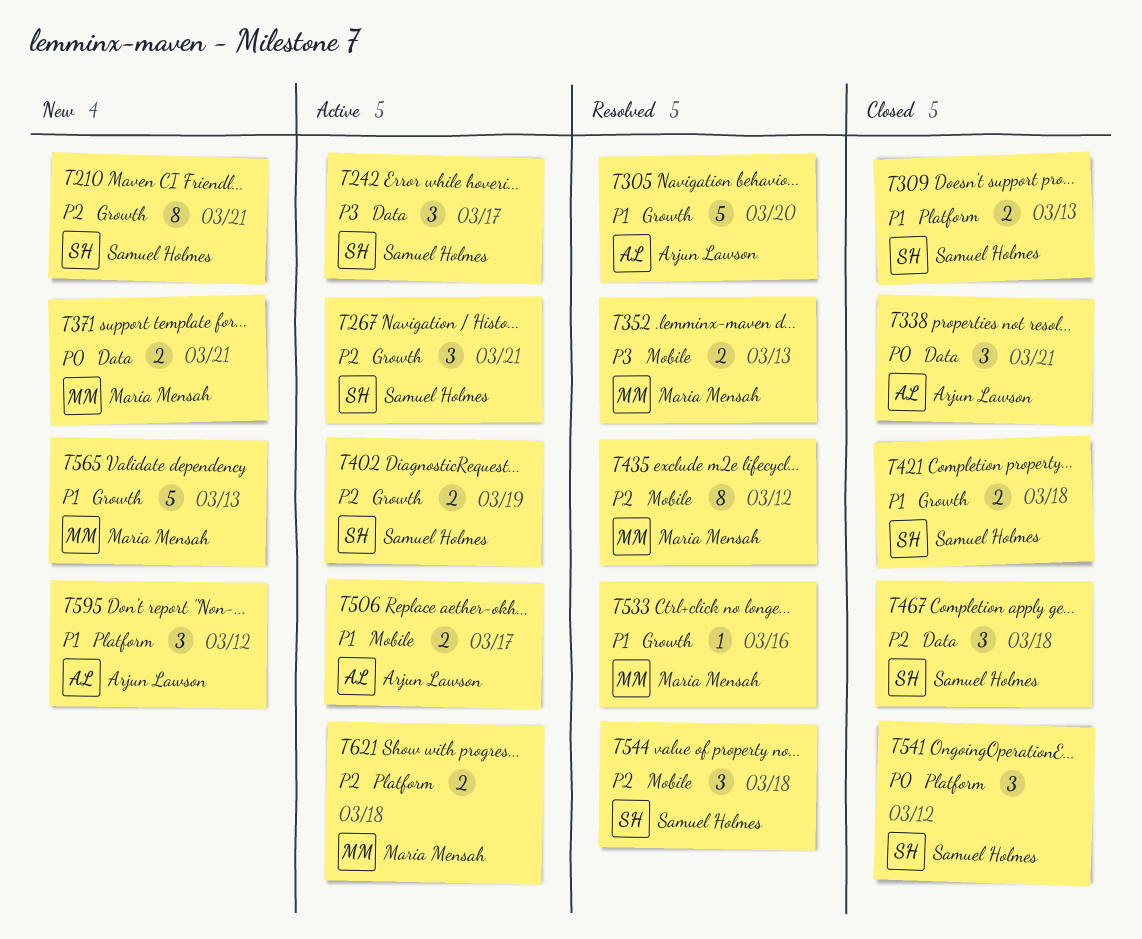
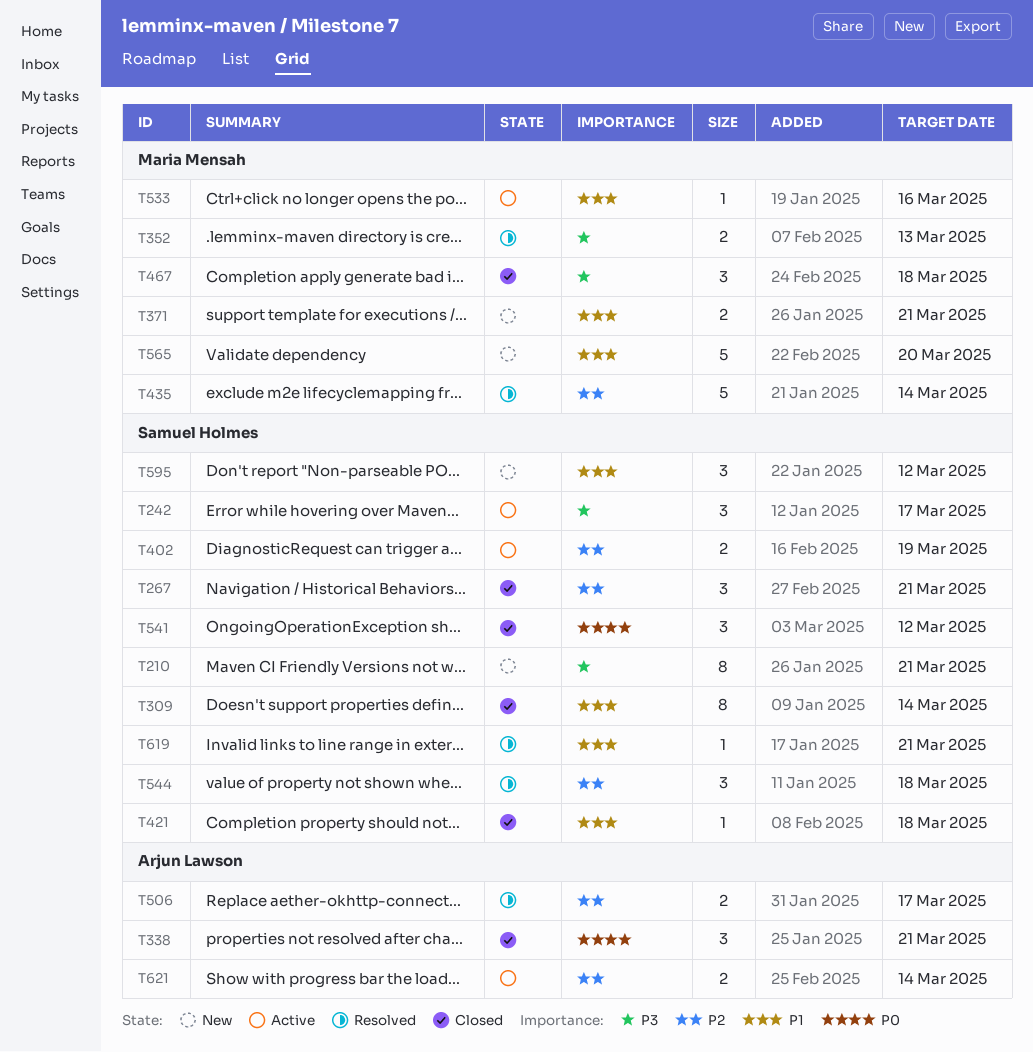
T210, priority: P2 -> P3
T267, status: Active -> Closed
T305: present -> none
T309, estimate: 2 -> 8
T309, due: Mar 13 -> Mar 14
T371, priority: P0 -> P1
T421, estimate: 2 -> 1
T435, estimate: 8 -> 5
T435, due: Mar 12 -> Mar 14
T467, owner: Samuel Holmes -> Maria Mensah
T467, priority: P2 -> P3
T506, status: Active -> Resolved
T506, priority: P1 -> P2
T533, status: Resolved -> Active
T565, due: Mar 13 -> Mar 20
T595, owner: Arjun Lawson -> Samuel Holmes
T619: none -> present
T621, owner: Maria Mensah -> Arjun Lawson
T621, due: Mar 18 -> Mar 14

